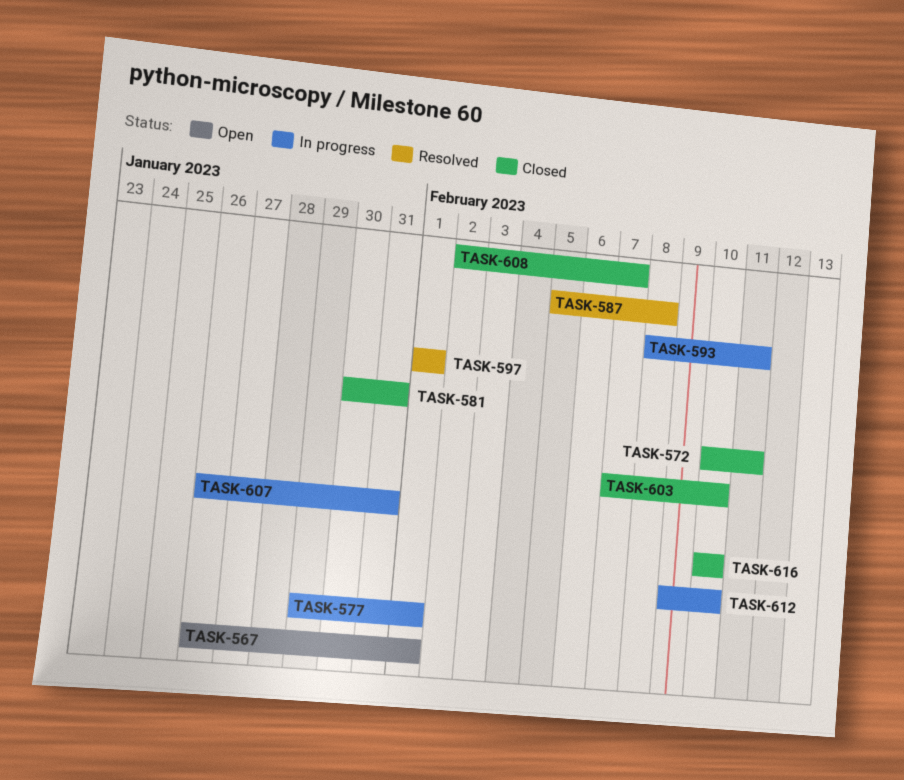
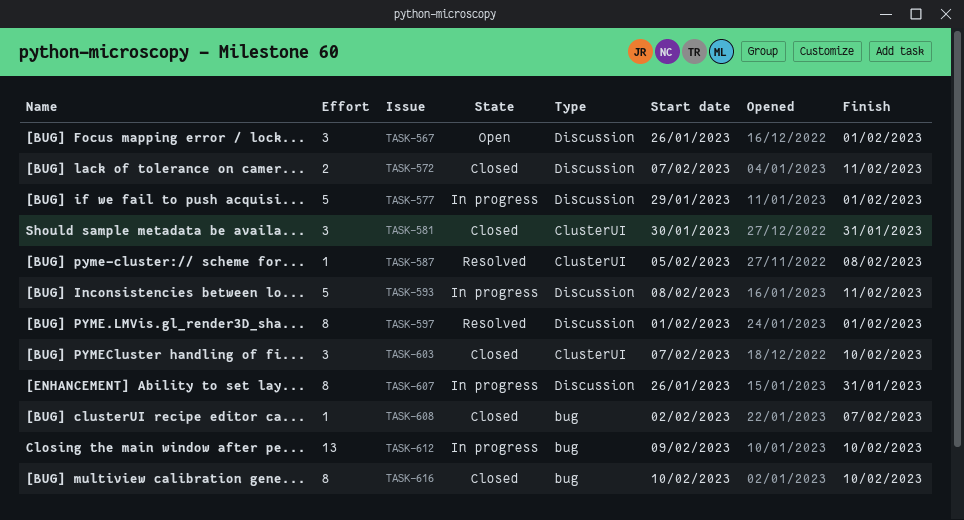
TASK-572, start: Feb 10 -> Feb 7

